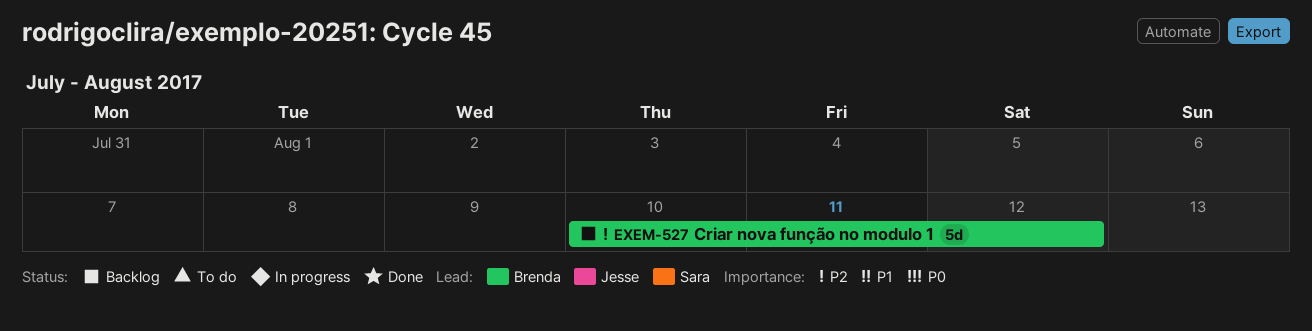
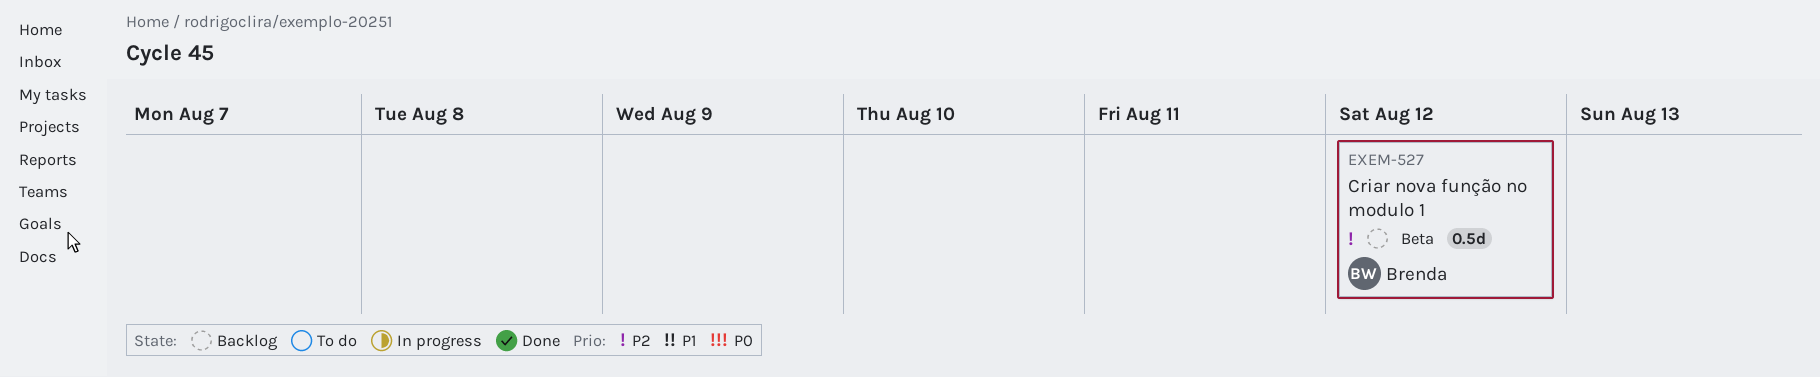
EXEM-527, estimate: 5d -> 0.5d

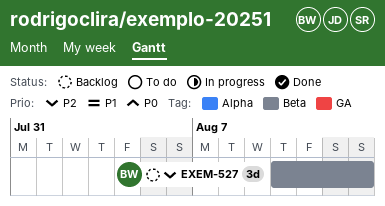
EXEM-527, estimate: 0.5d -> 3d
EXEM-527, due: Aug 12 -> Aug 13

